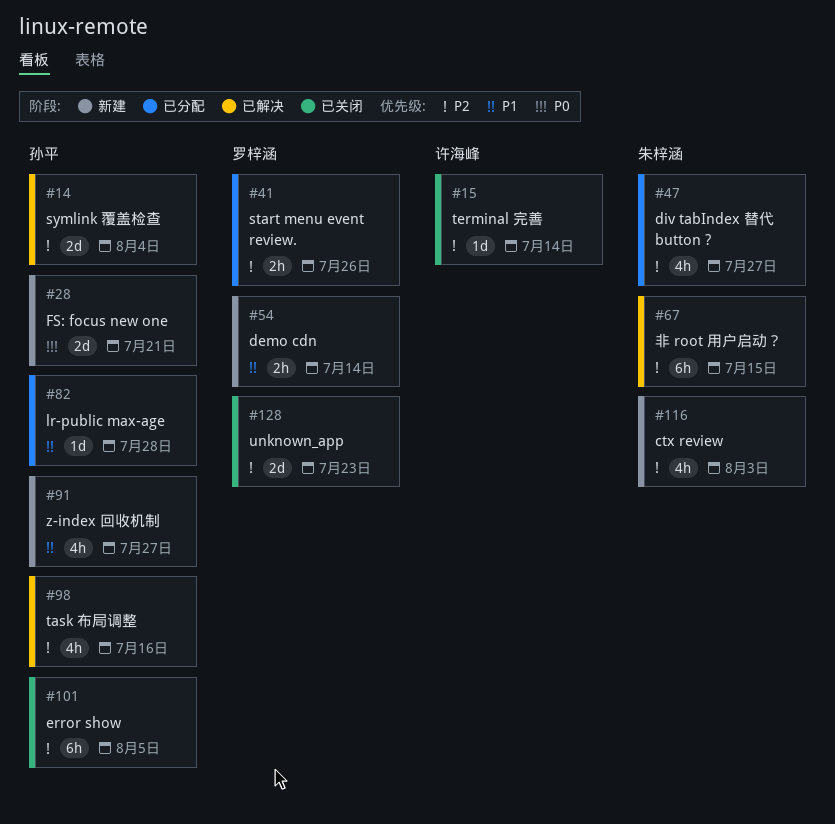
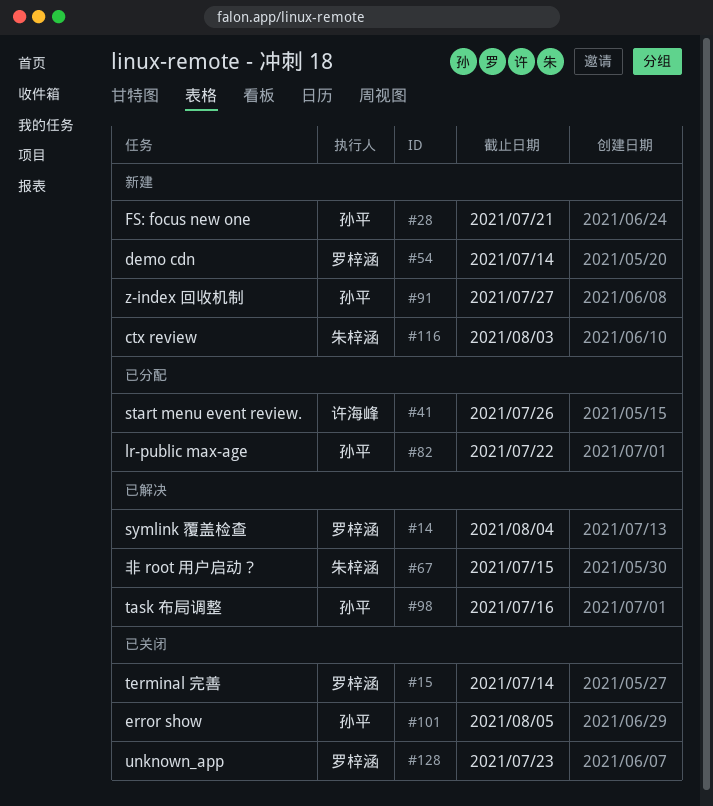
#14, owner: 孙平 -> 罗梓涵
#15, owner: 许海峰 -> 罗梓涵
#41, owner: 罗梓涵 -> 许海峰
#47: present -> none
#82, due: Jul 28 -> Jul 22

